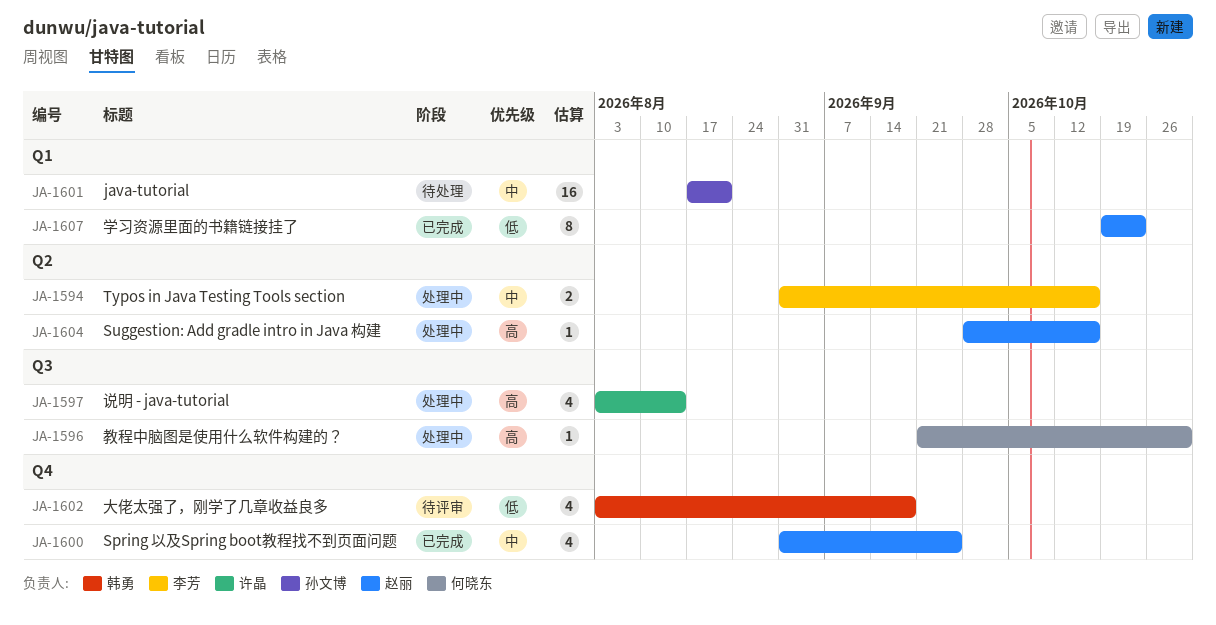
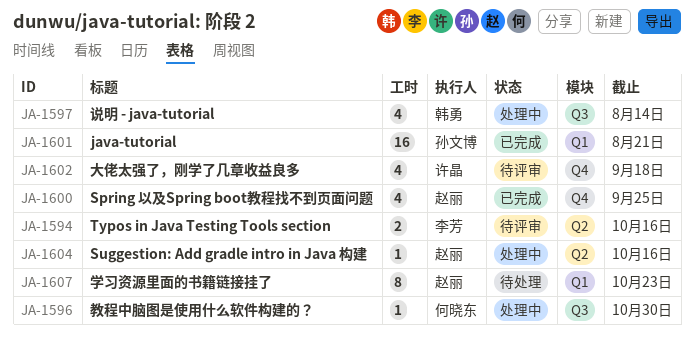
JA-1594, status: 处理中 -> 待评审
JA-1597, owner: 许晶 -> 韩勇
JA-1601, status: 待处理 -> 已完成
JA-1602, owner: 韩勇 -> 许晶
JA-1607, status: 已完成 -> 待处理

